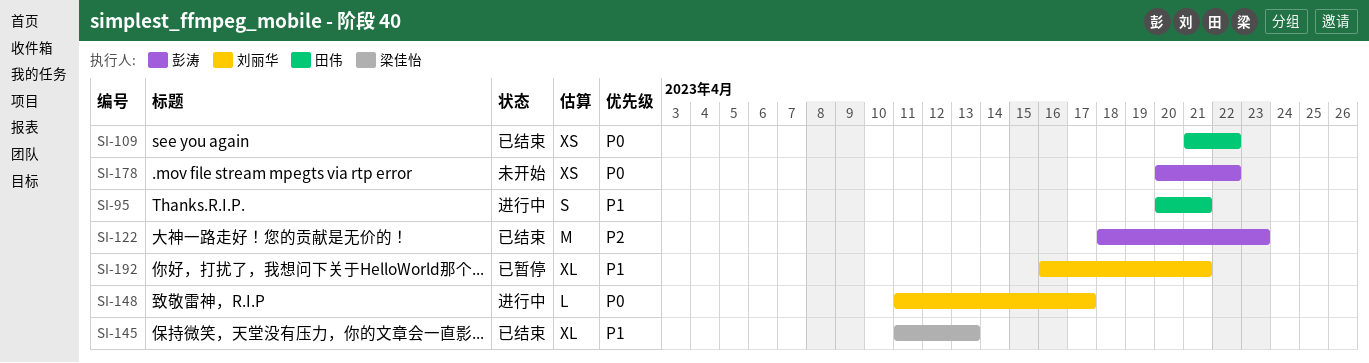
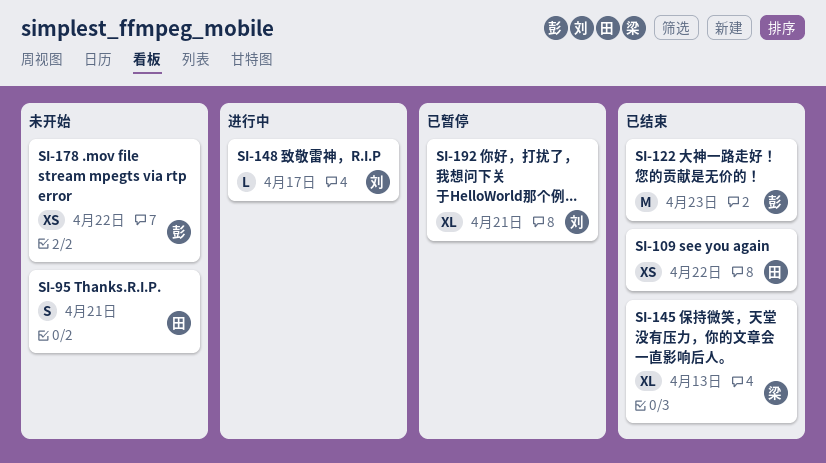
SI-95, status: 进行中 -> 未开始

